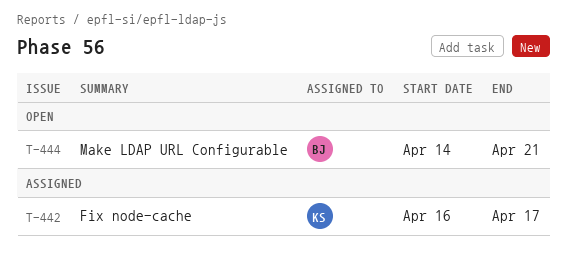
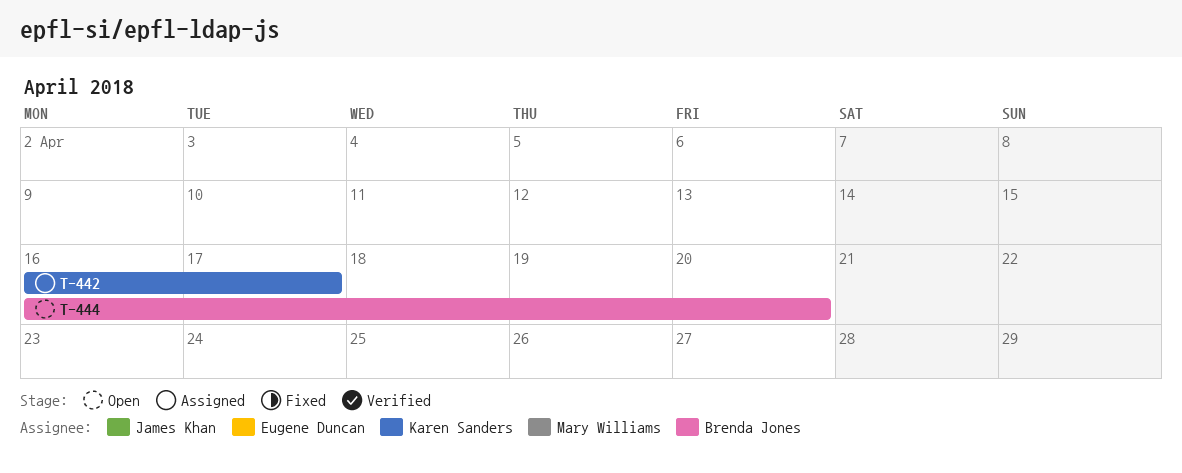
T-444, start: Apr 14 -> Apr 16
T-444, due: Apr 21 -> Apr 20

